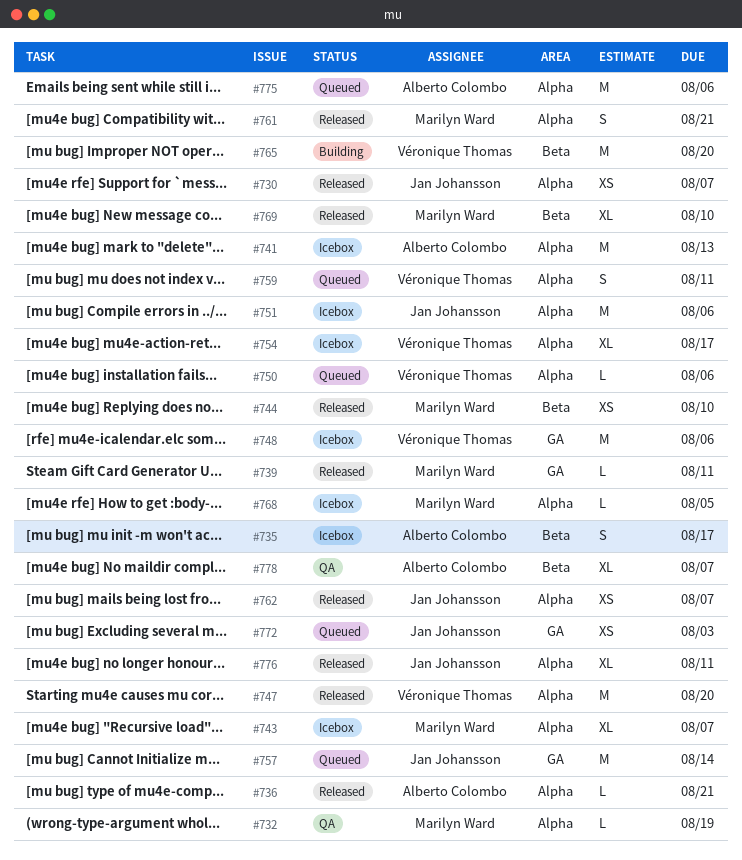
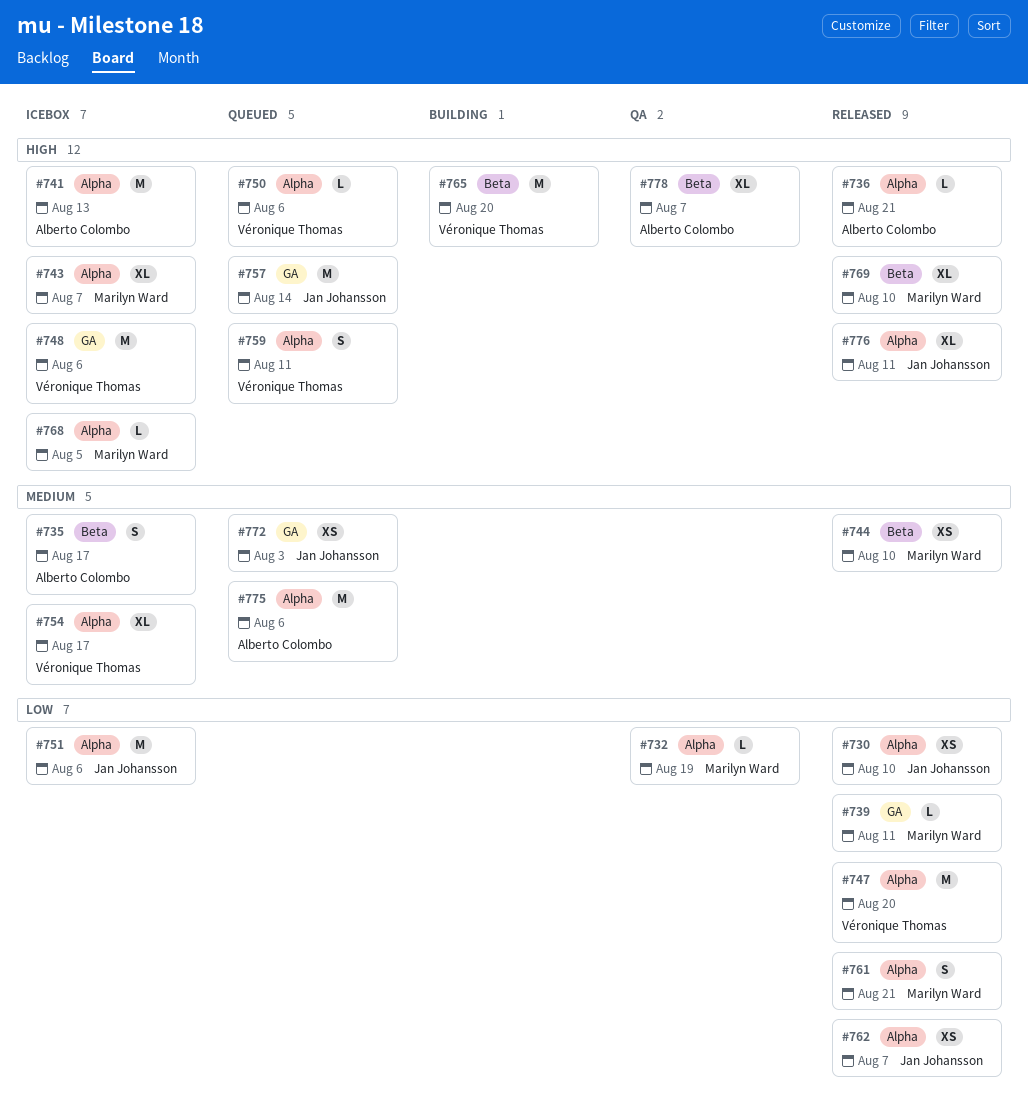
#730, due: Aug 7 -> Aug 10

